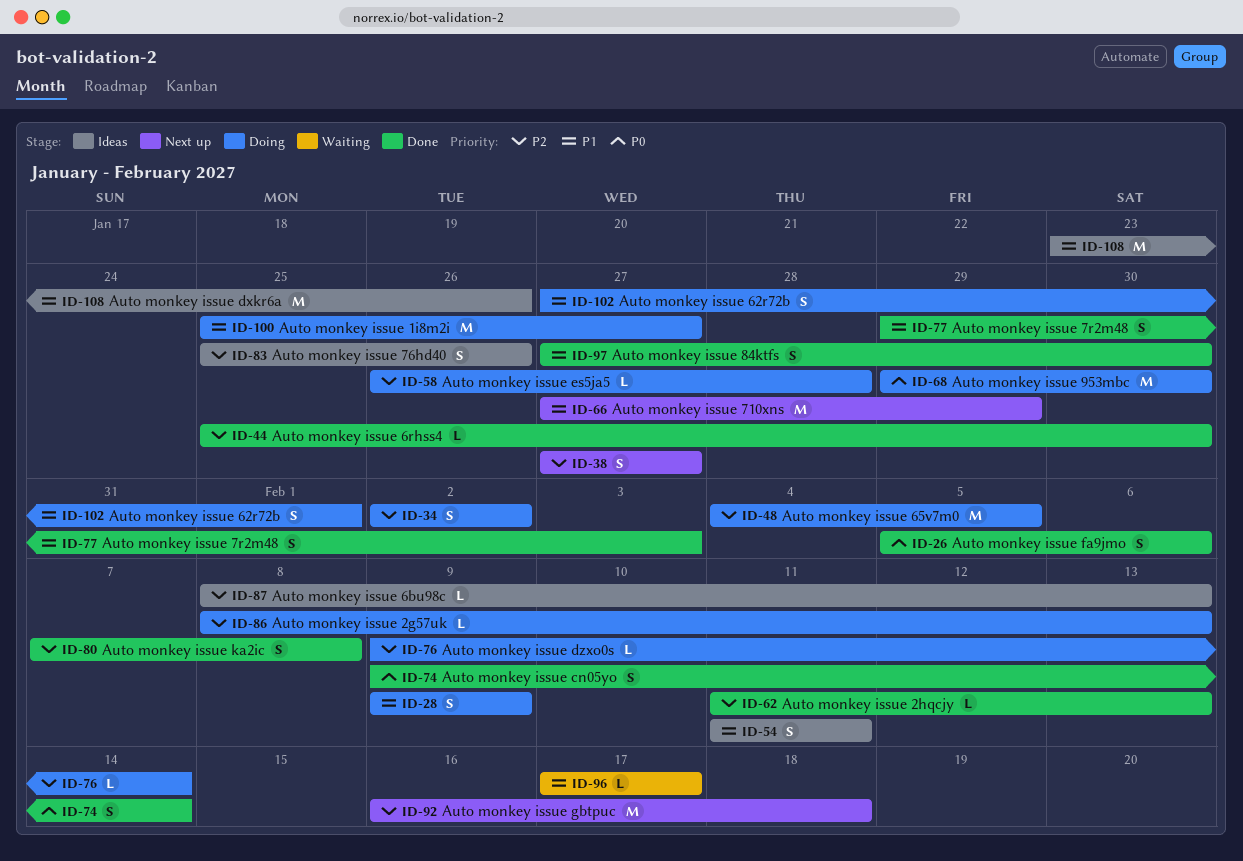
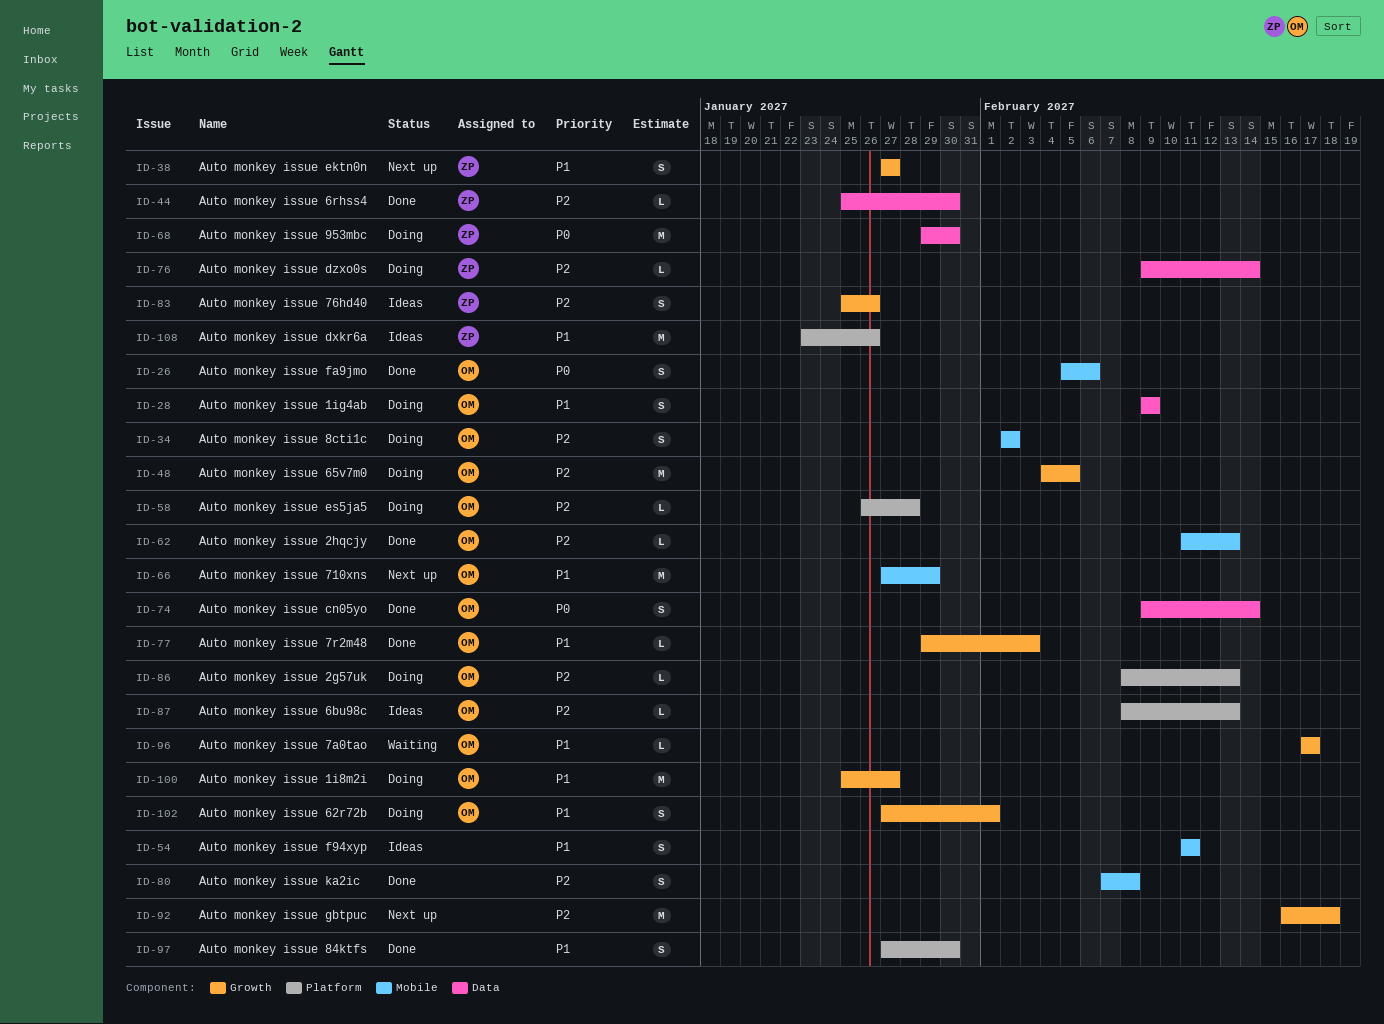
ID-38, priority: P2 -> P1
ID-77, estimate: S -> L

